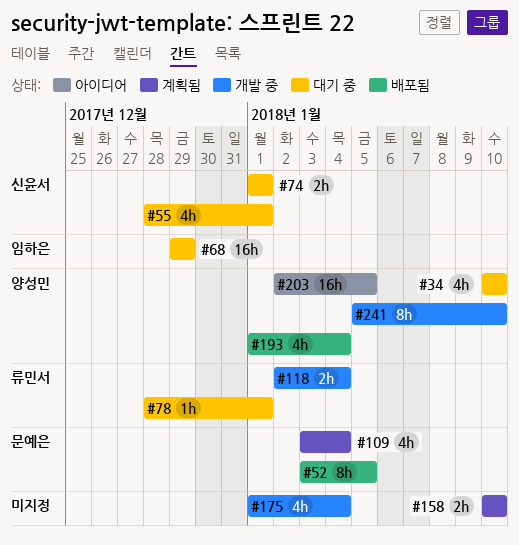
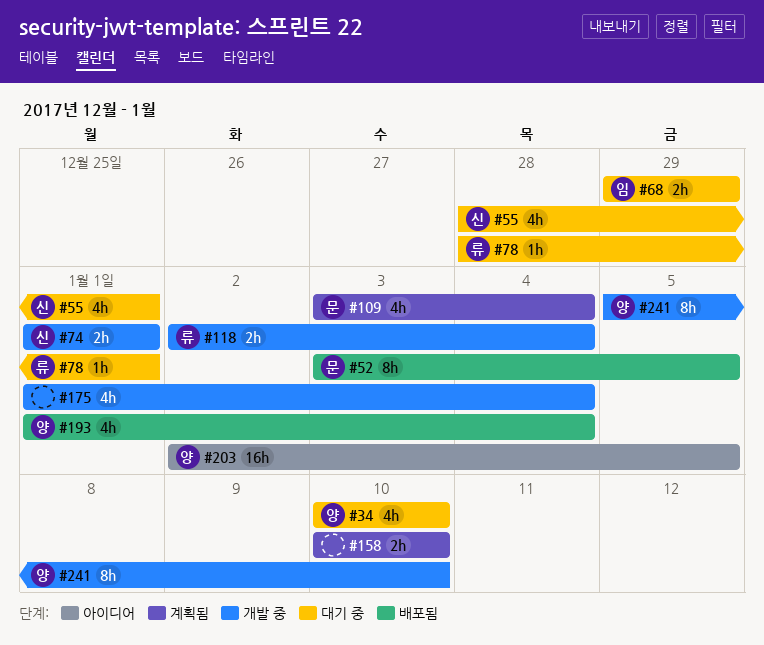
#68, estimate: 16h -> 2h
#74, status: 대기 중 -> 개발 중

